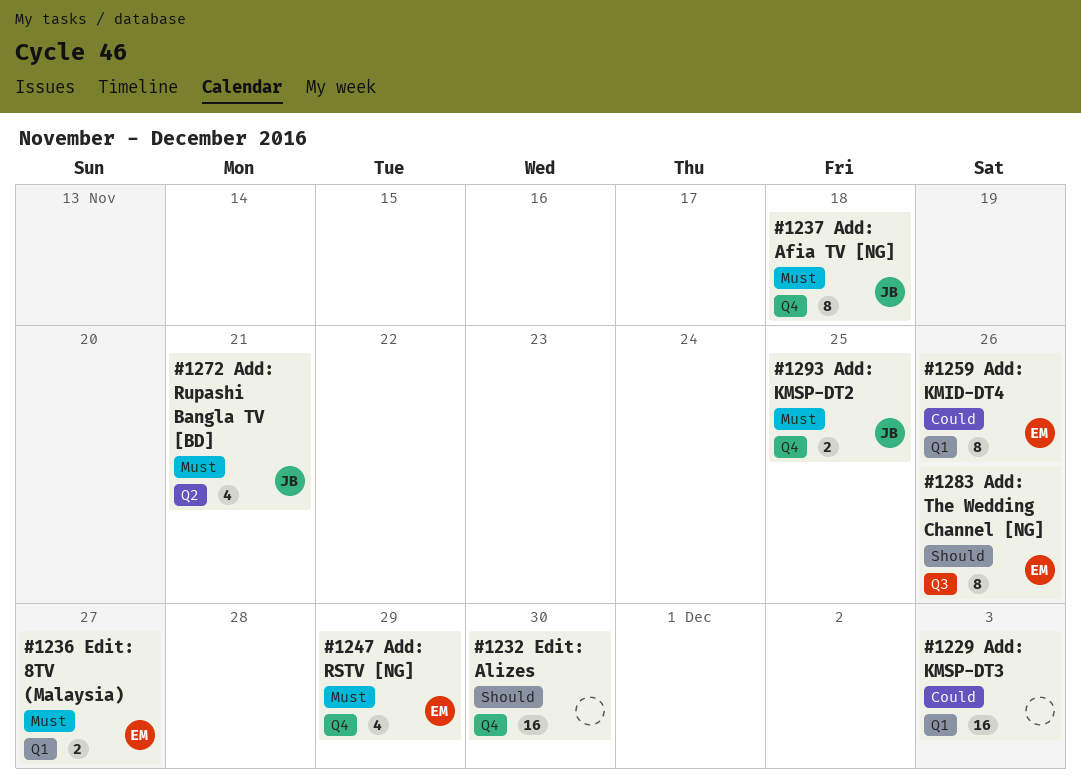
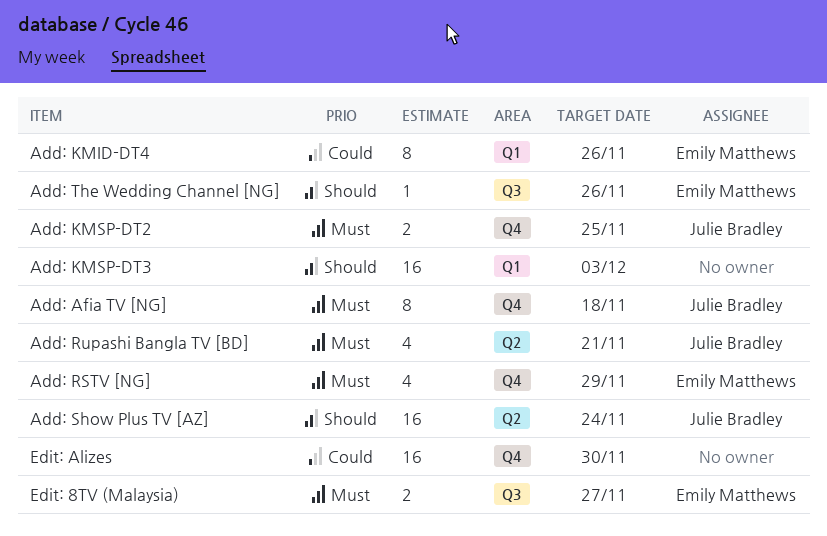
Add: KMSP-DT3, priority: Could -> Should
Add: Show Plus TV [AZ]: none -> present
Add: The Wedding Channel [NG], estimate: 8 -> 1
Edit: 8TV (Malaysia), label: Q1 -> Q3
Edit: Alizes, priority: Should -> Could

